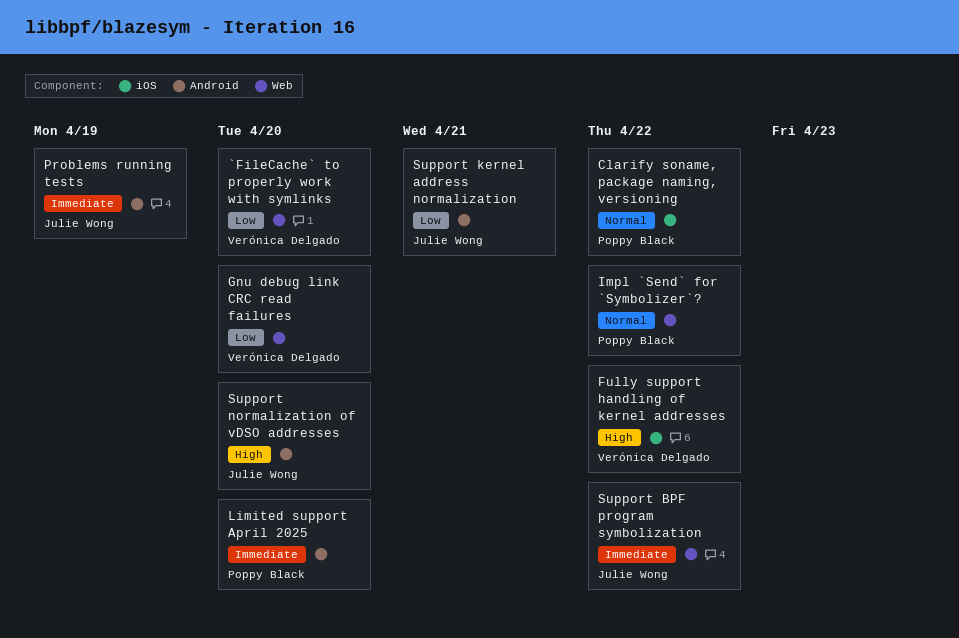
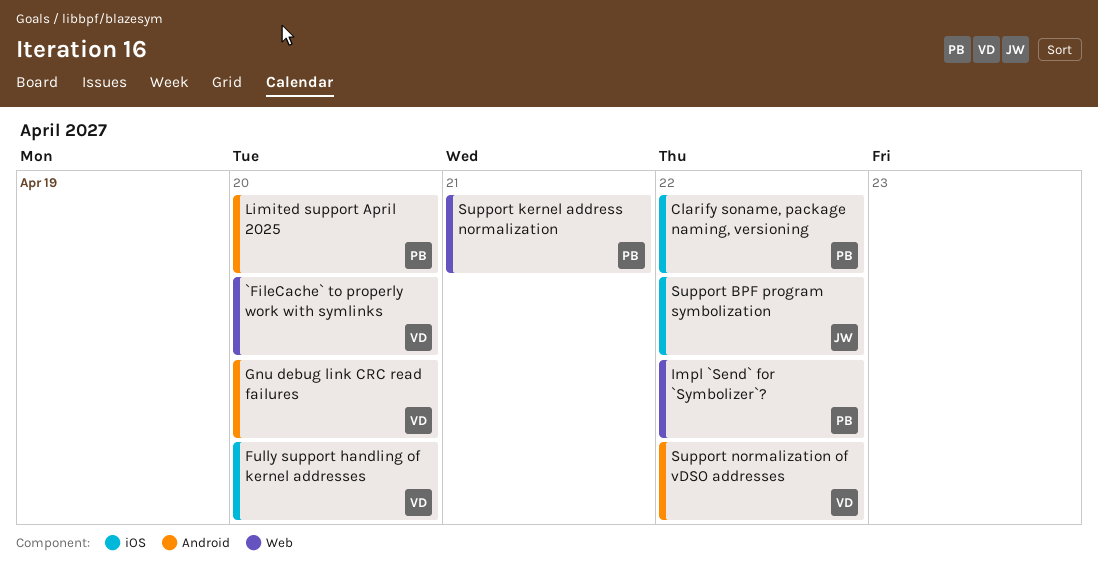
Fully support handling of kernel addresses, due: Apr 22 -> Apr 20
Gnu debug link CRC read failures, label: Web -> Android
Problems running tests: present -> none
Support BPF program symbolization, label: Web -> iOS
Support kernel address normalization, owner: Julie Wong -> Poppy Black
Support kernel address normalization, label: Android -> Web
Support normalization of vDSO addresses, owner: Julie Wong -> Verónica Delgado
Support normalization of vDSO addresses, due: Apr 20 -> Apr 22

